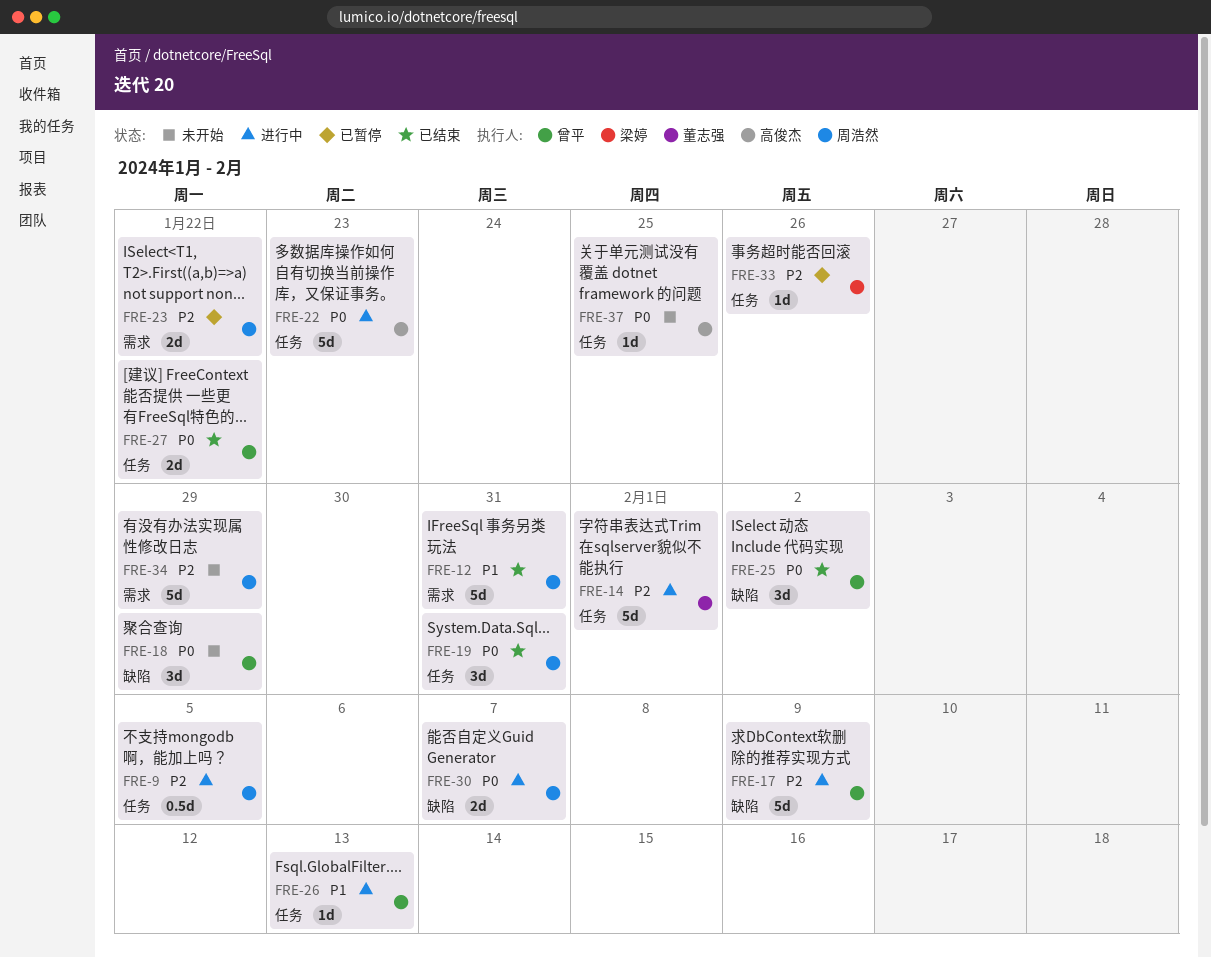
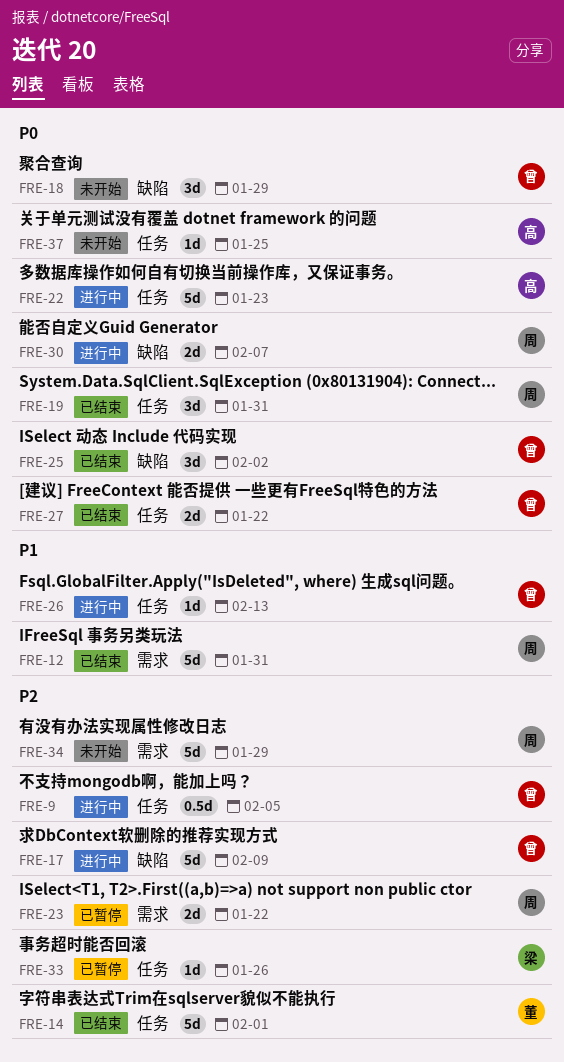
FRE-9, owner: 周浩然 -> 曾平
FRE-14, status: 进行中 -> 已结束

